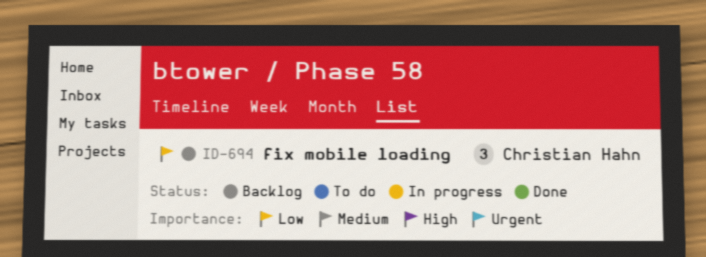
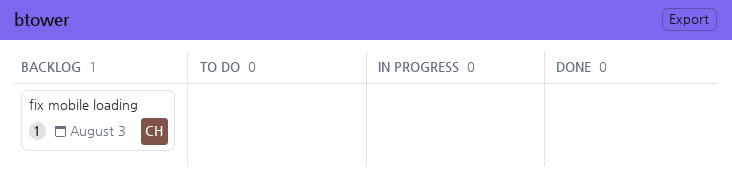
fix mobile loading, estimate: 3 -> 1

